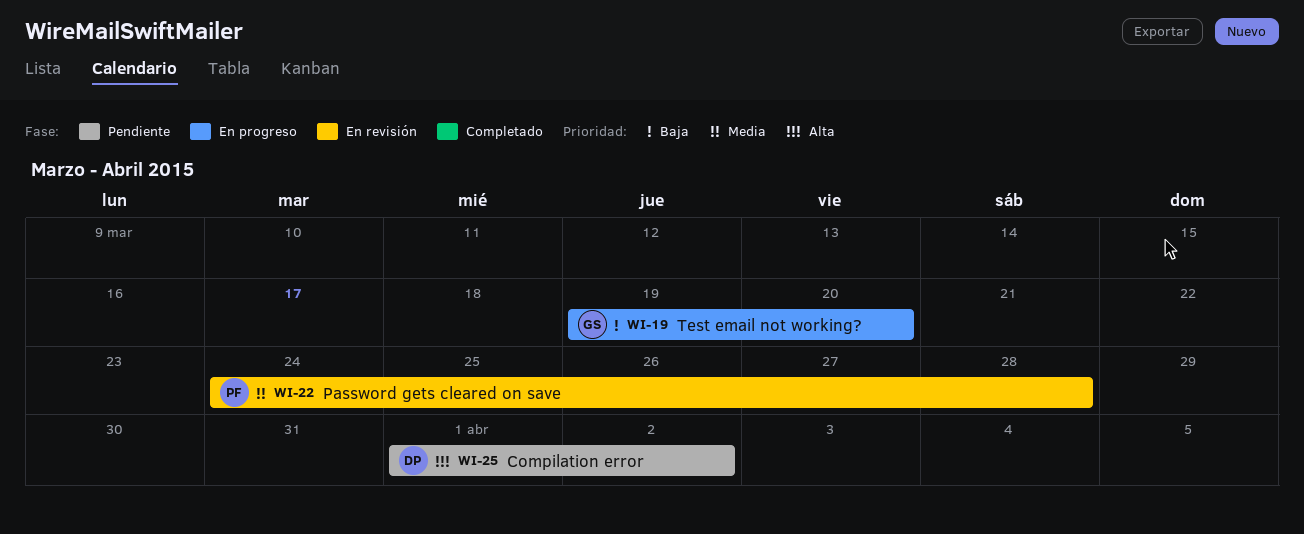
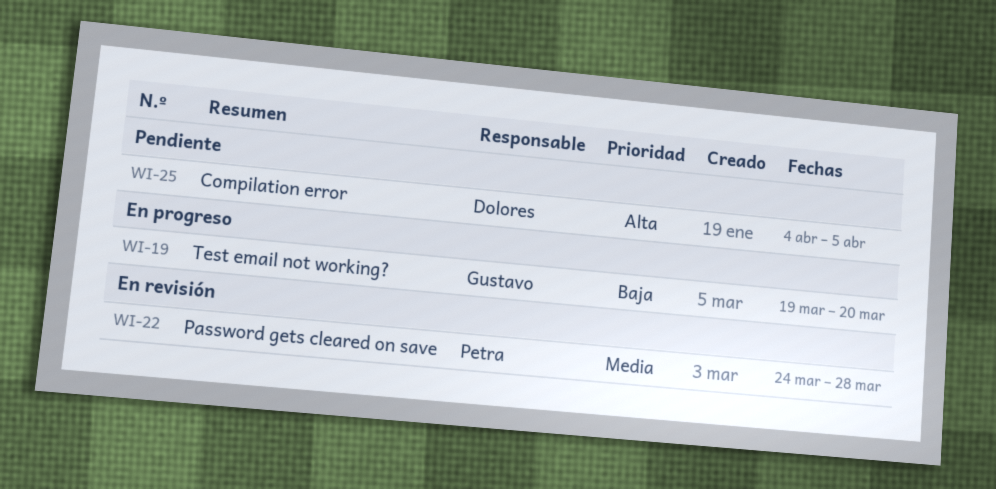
WI-25, start: Apr 1 -> Apr 4
WI-25, due: Apr 2 -> Apr 5

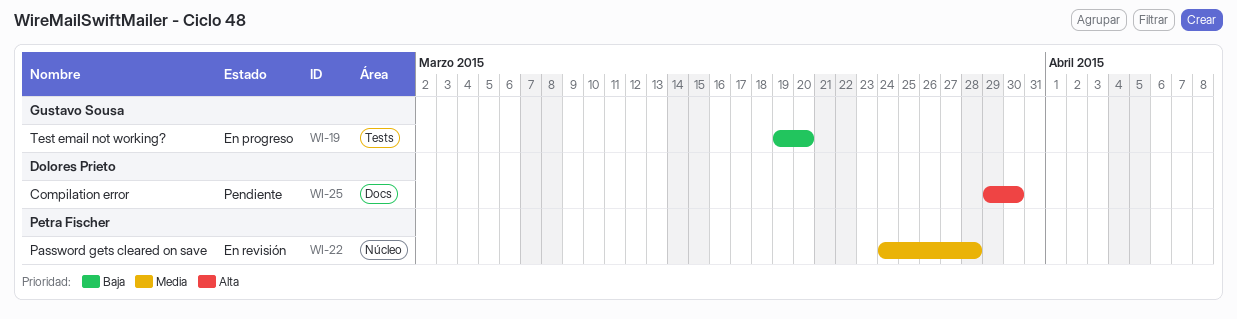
WI-25, start: Apr 4 -> Mar 29
WI-25, due: Apr 5 -> Mar 30

